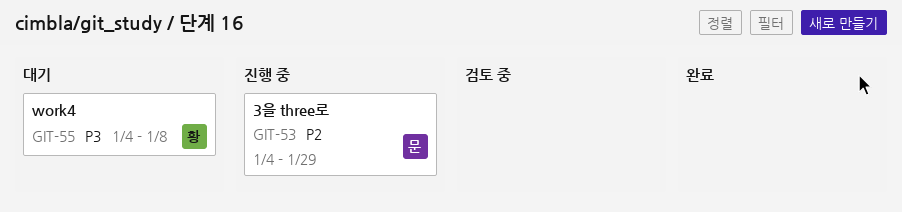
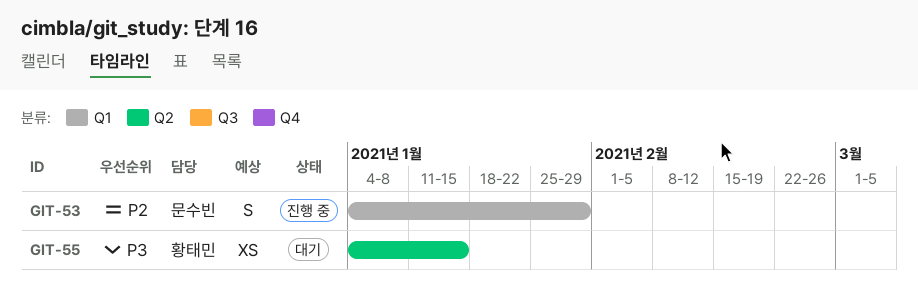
GIT-55, due: Jan 8 -> Jan 15

